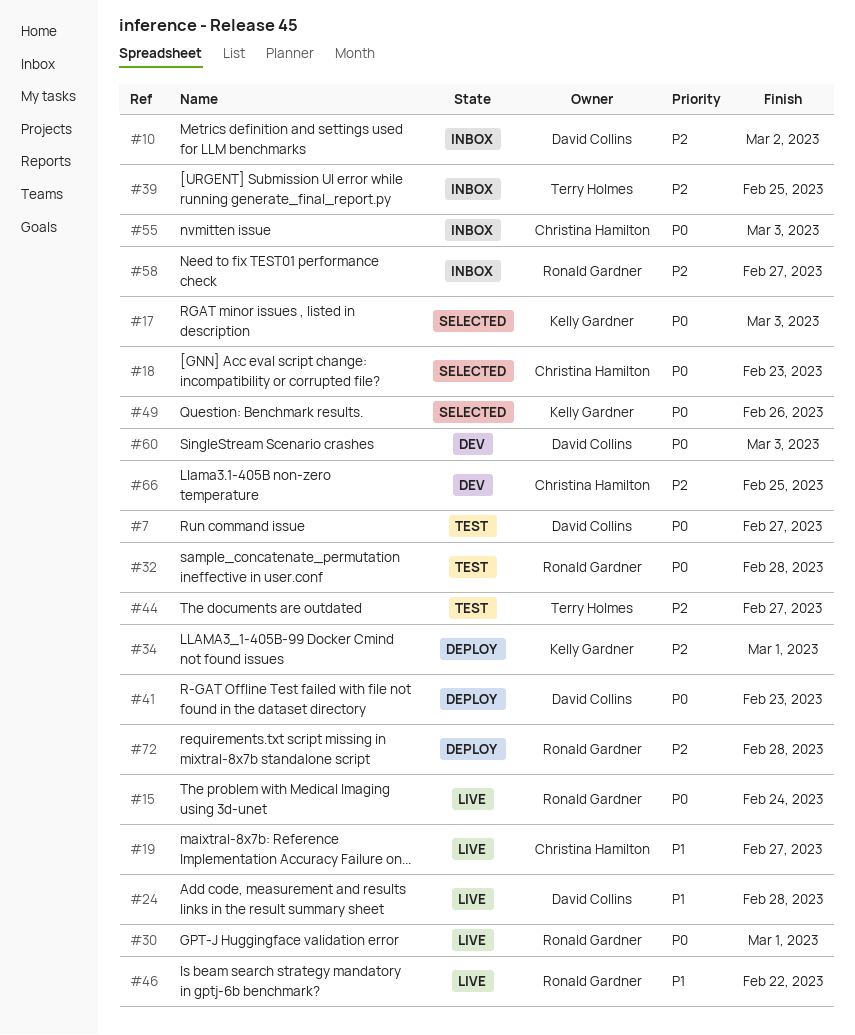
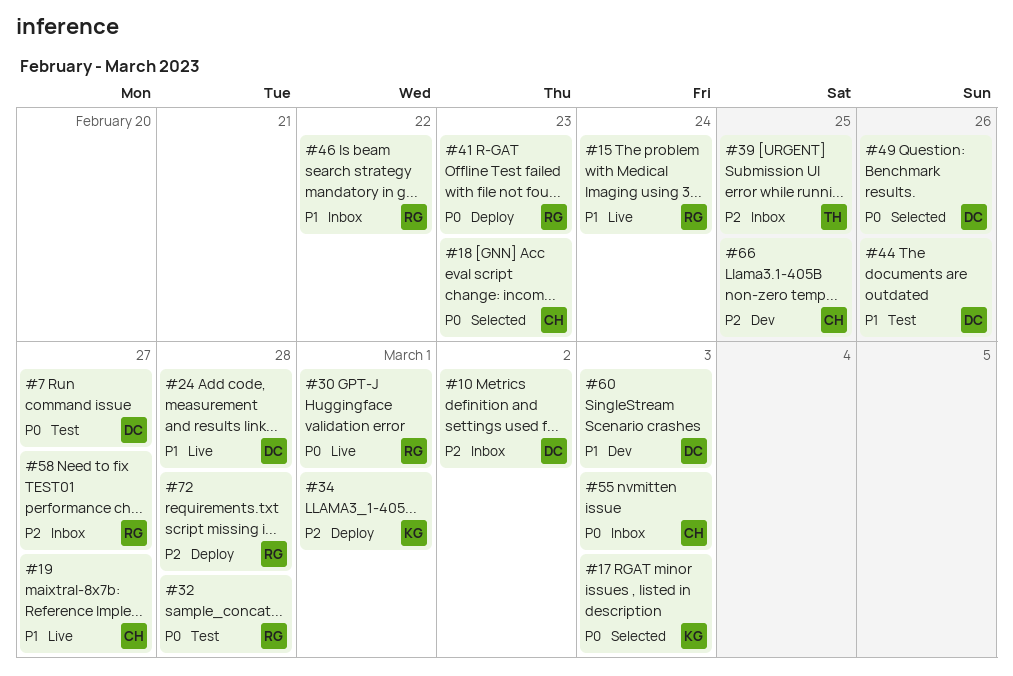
#15, priority: P0 -> P1
#41, owner: David Collins -> Ronald Gardner
#44, owner: Terry Holmes -> David Collins
#44, priority: P2 -> P1
#44, due: Feb 27 -> Feb 26
#46, status: Live -> Inbox
#49, owner: Kelly Gardner -> David Collins
#60, priority: P0 -> P1

